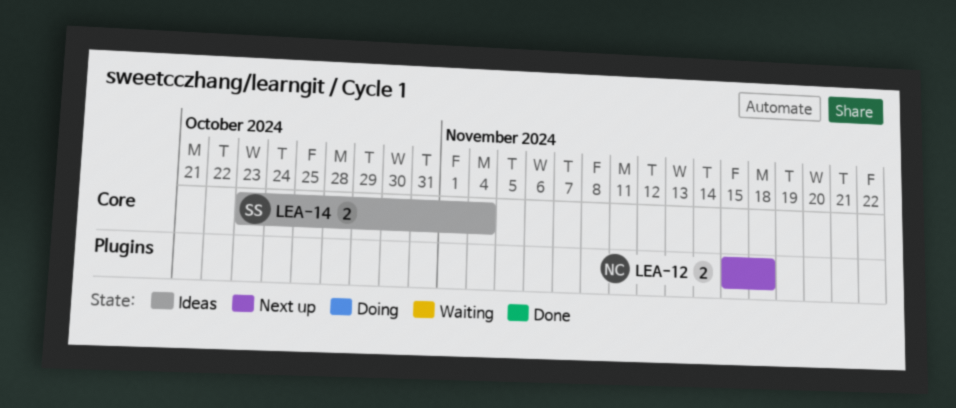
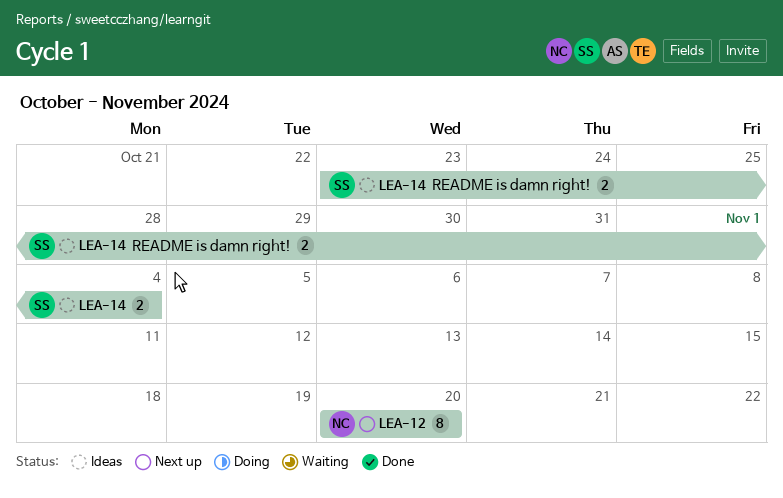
LEA-12, estimate: 2 -> 8
LEA-12, start: Nov 15 -> Nov 20
LEA-12, due: Nov 18 -> Nov 20

